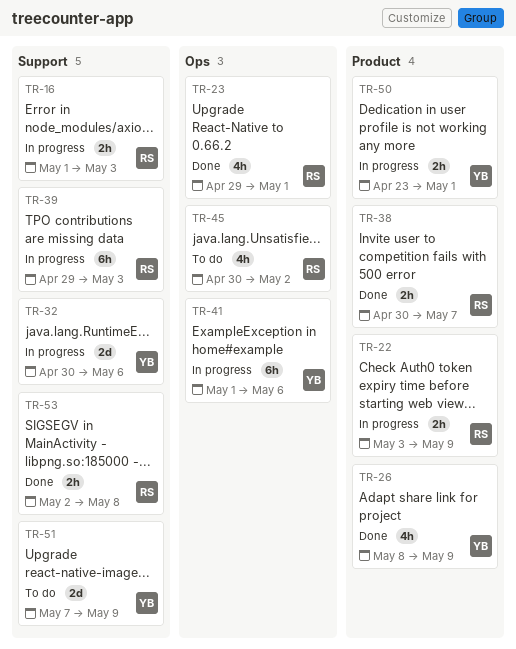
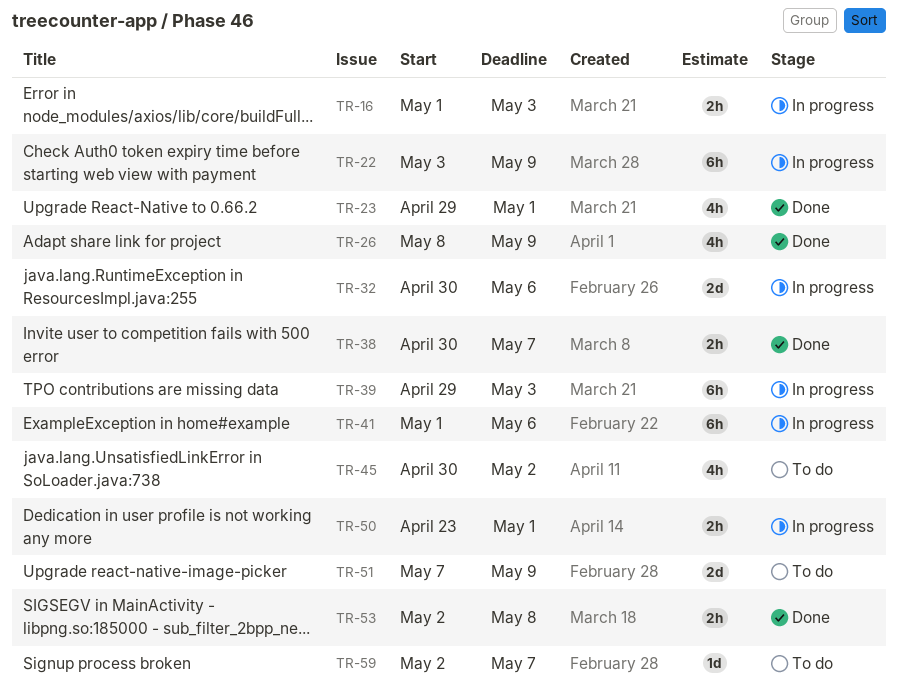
TR-22, estimate: 2h -> 6h
TR-59: none -> present

